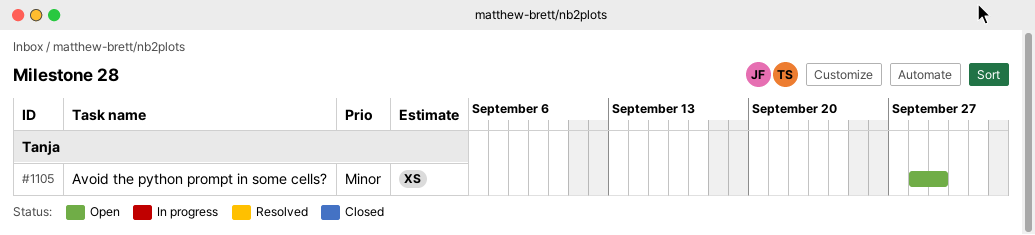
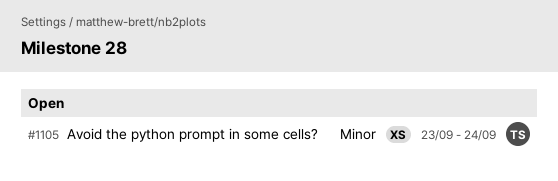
#1105, start: Sep 28 -> Sep 23
#1105, due: Sep 29 -> Sep 24

